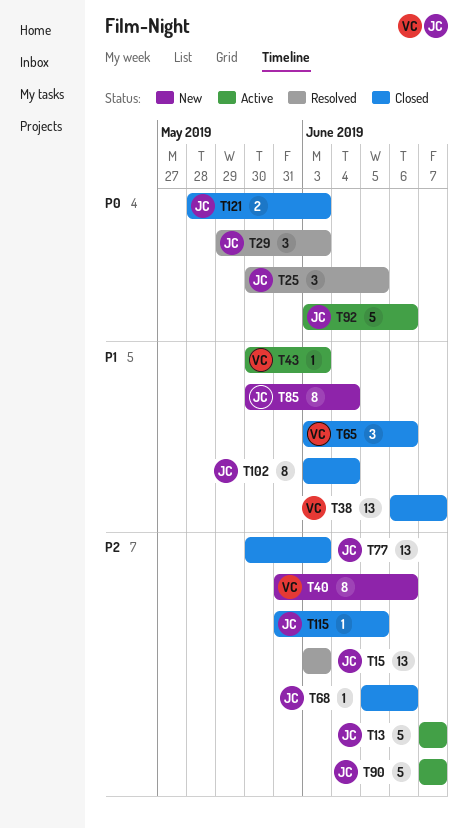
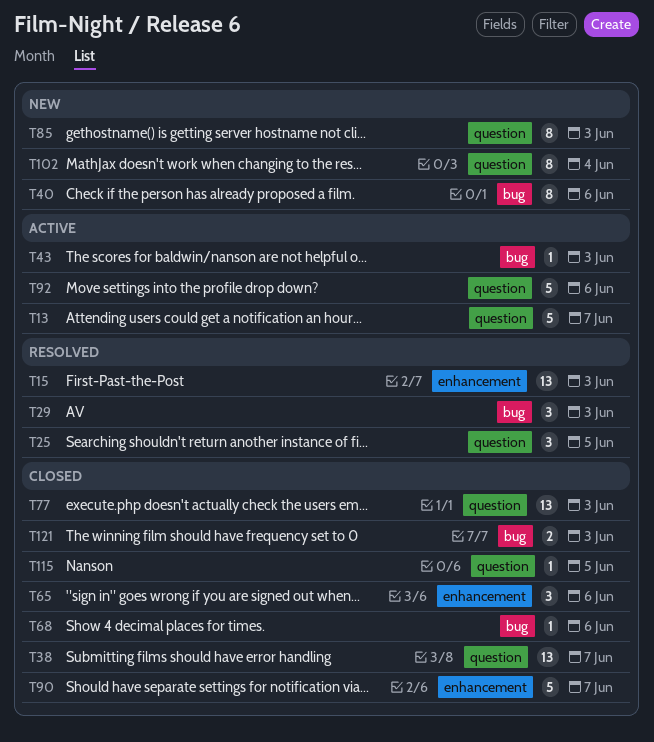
T85, due: Jun 4 -> Jun 3
T90, status: Active -> Closed
T102, status: Closed -> New

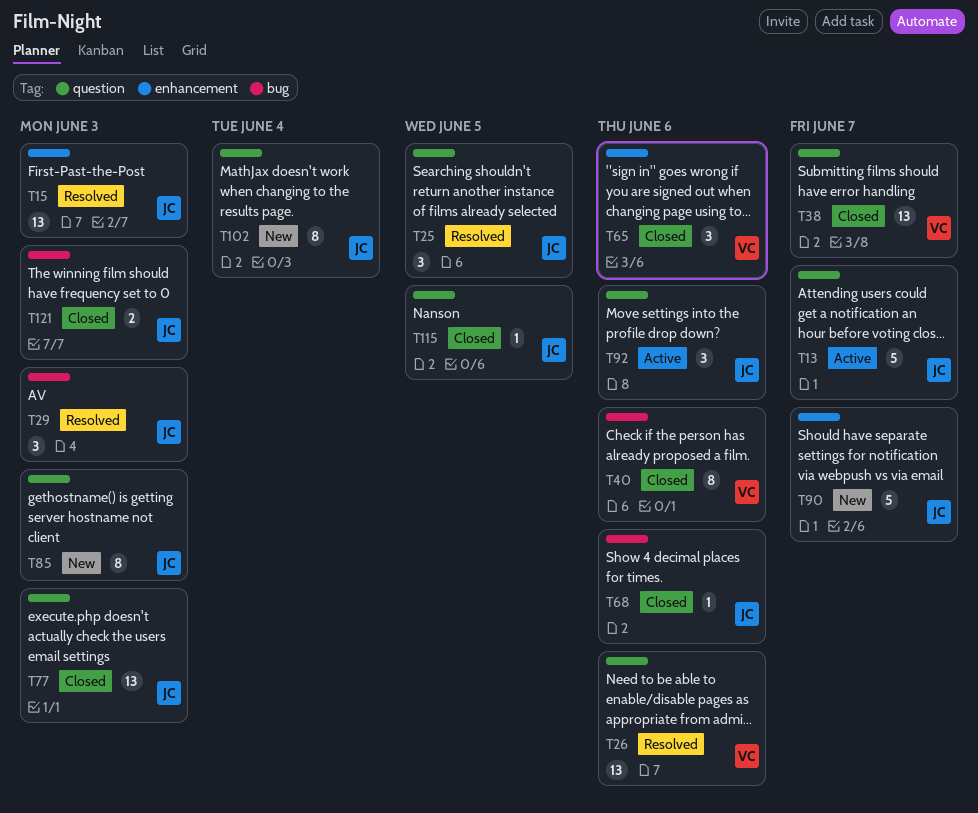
T26: none -> present
T40, status: New -> Closed
T43: present -> none
T90, status: Closed -> New
T92, estimate: 5 -> 3

